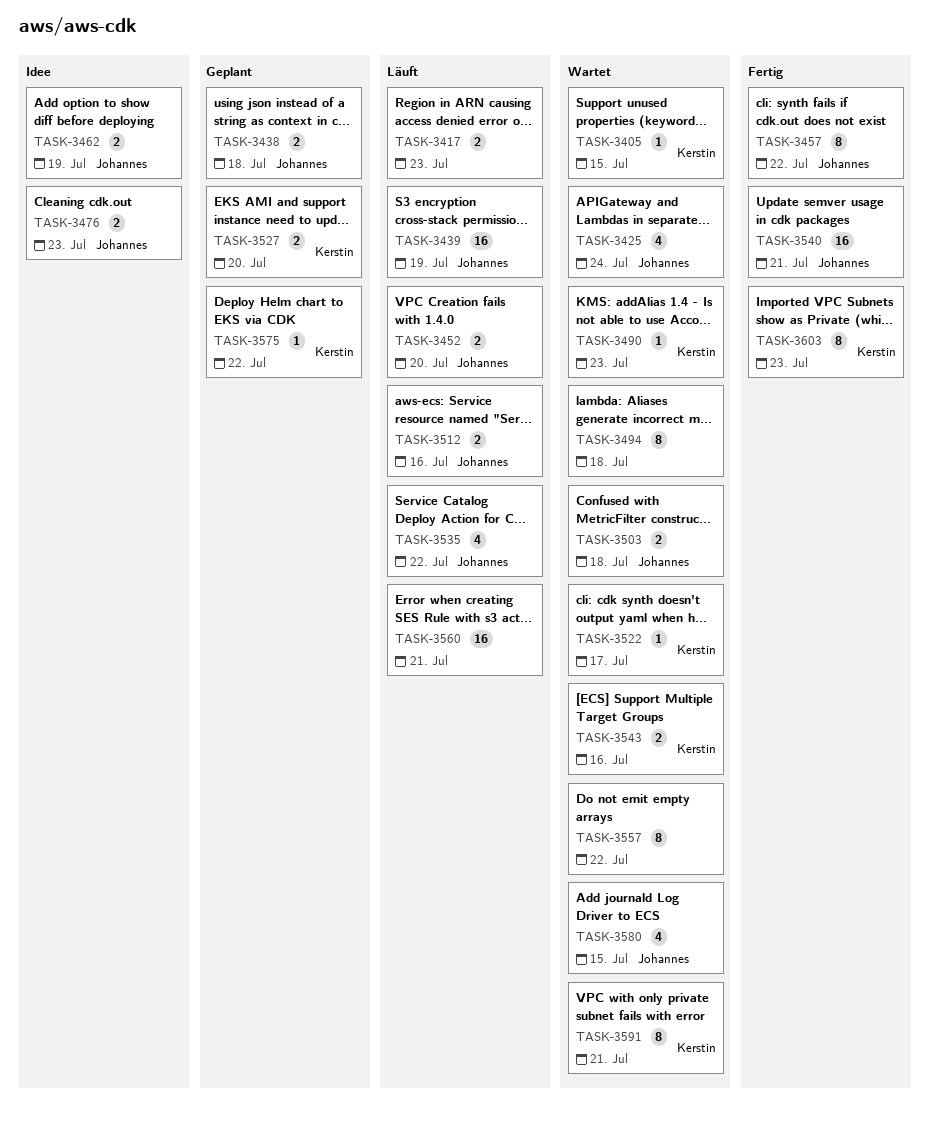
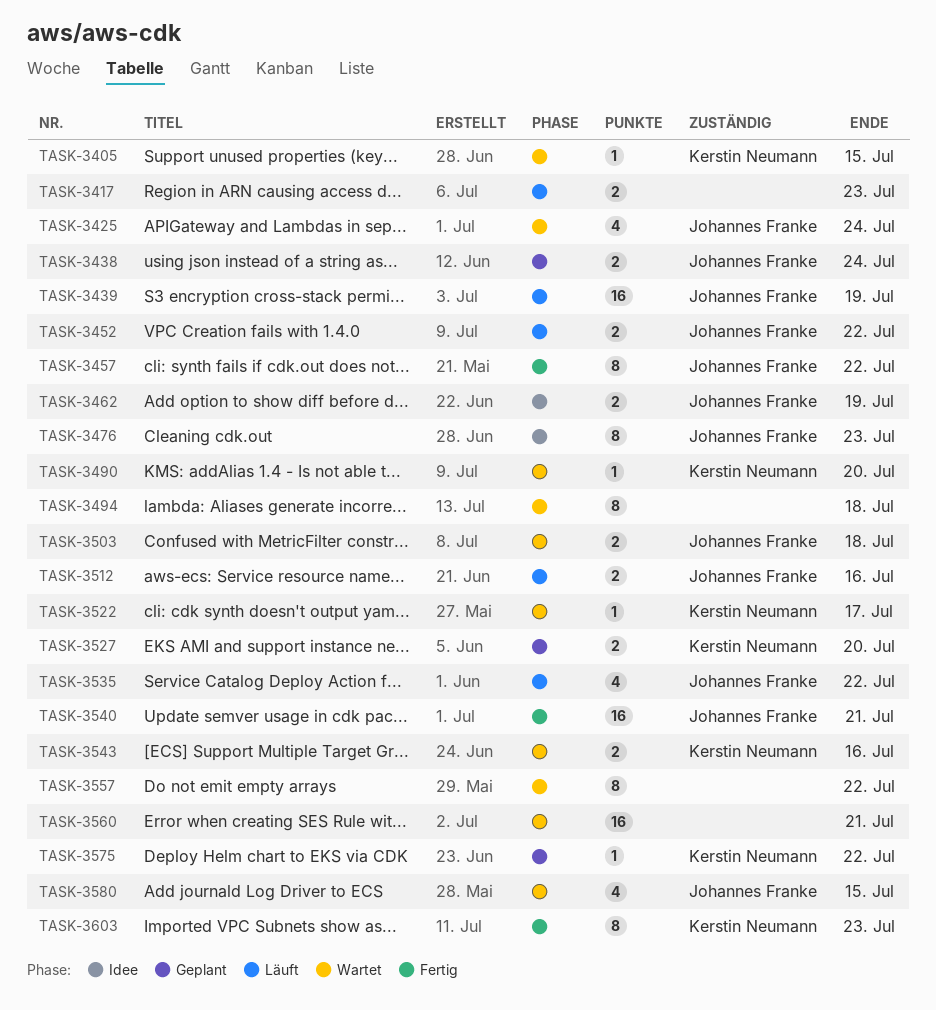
TASK-3438, due: Jul 18 -> Jul 24
TASK-3452, due: Jul 20 -> Jul 22
TASK-3476, estimate: 2 -> 8
TASK-3490, due: Jul 23 -> Jul 20
TASK-3560, status: Läuft -> Wartet
TASK-3591: present -> none

